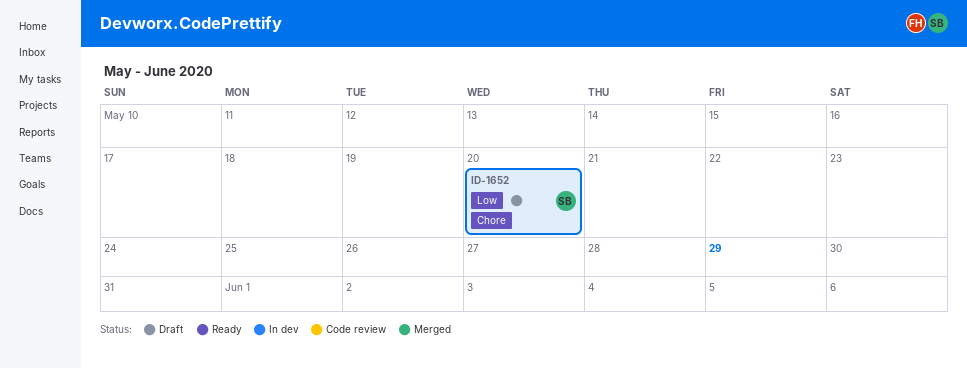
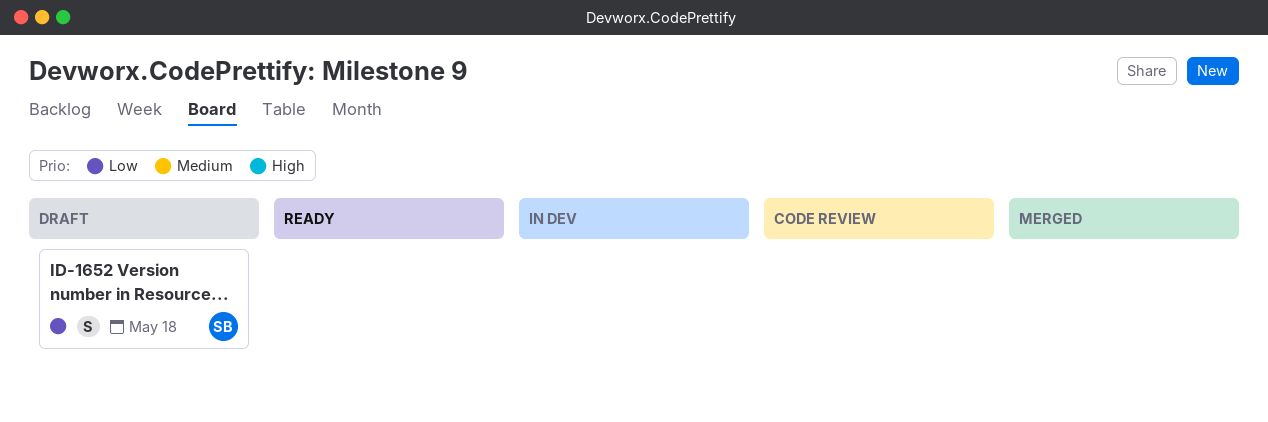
ID-1652, due: May 20 -> May 18

